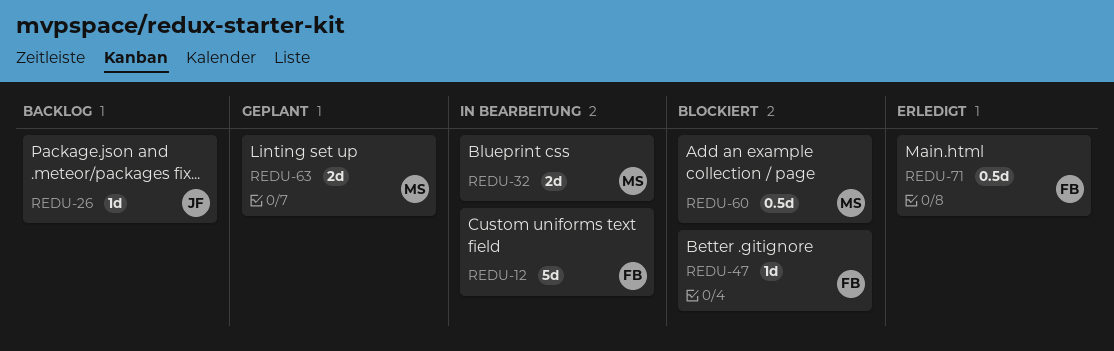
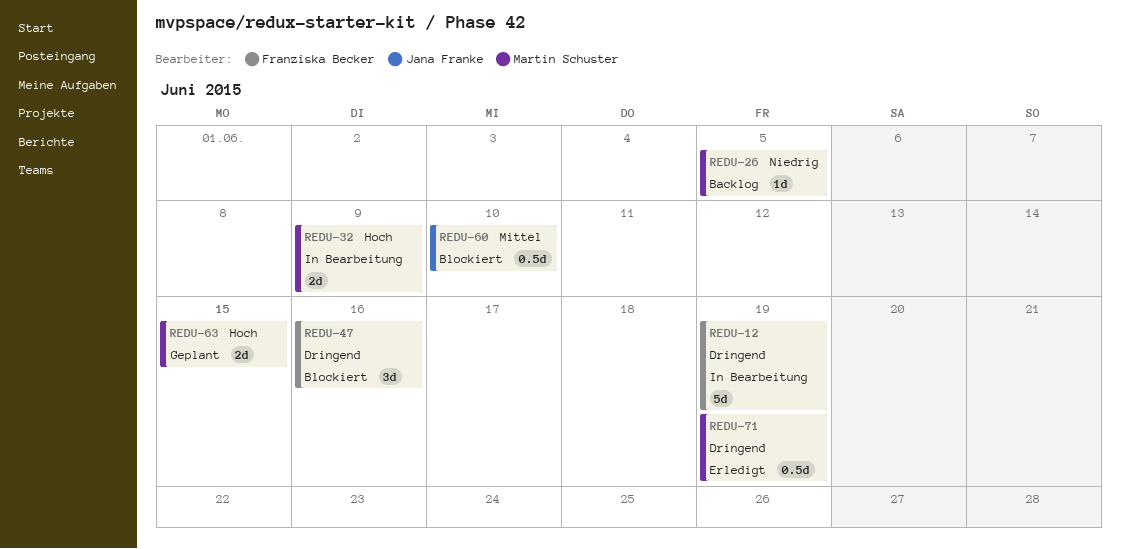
REDU-26, owner: Jana Franke -> Martin Schuster
REDU-47, estimate: 1d -> 3d
REDU-60, owner: Martin Schuster -> Jana Franke
REDU-71, owner: Franziska Becker -> Martin Schuster

